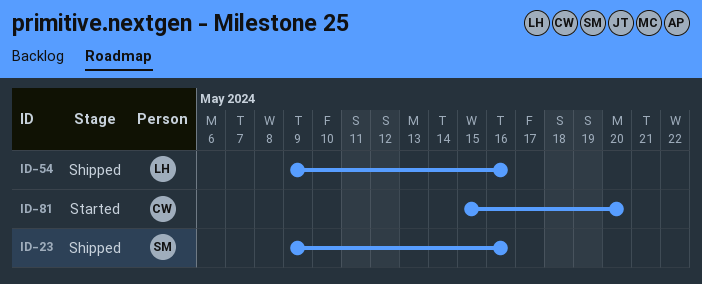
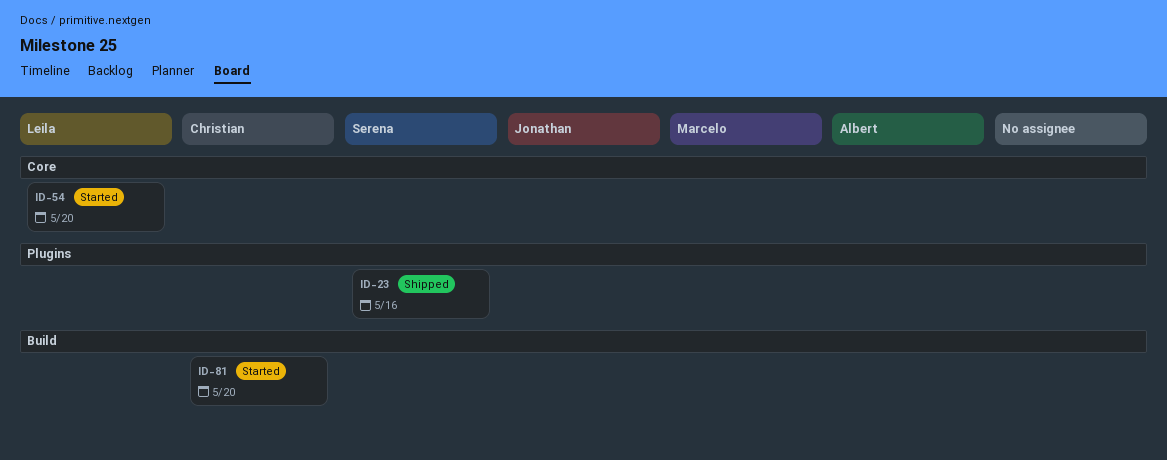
ID-54, status: Shipped -> Started
ID-54, due: May 16 -> May 20

